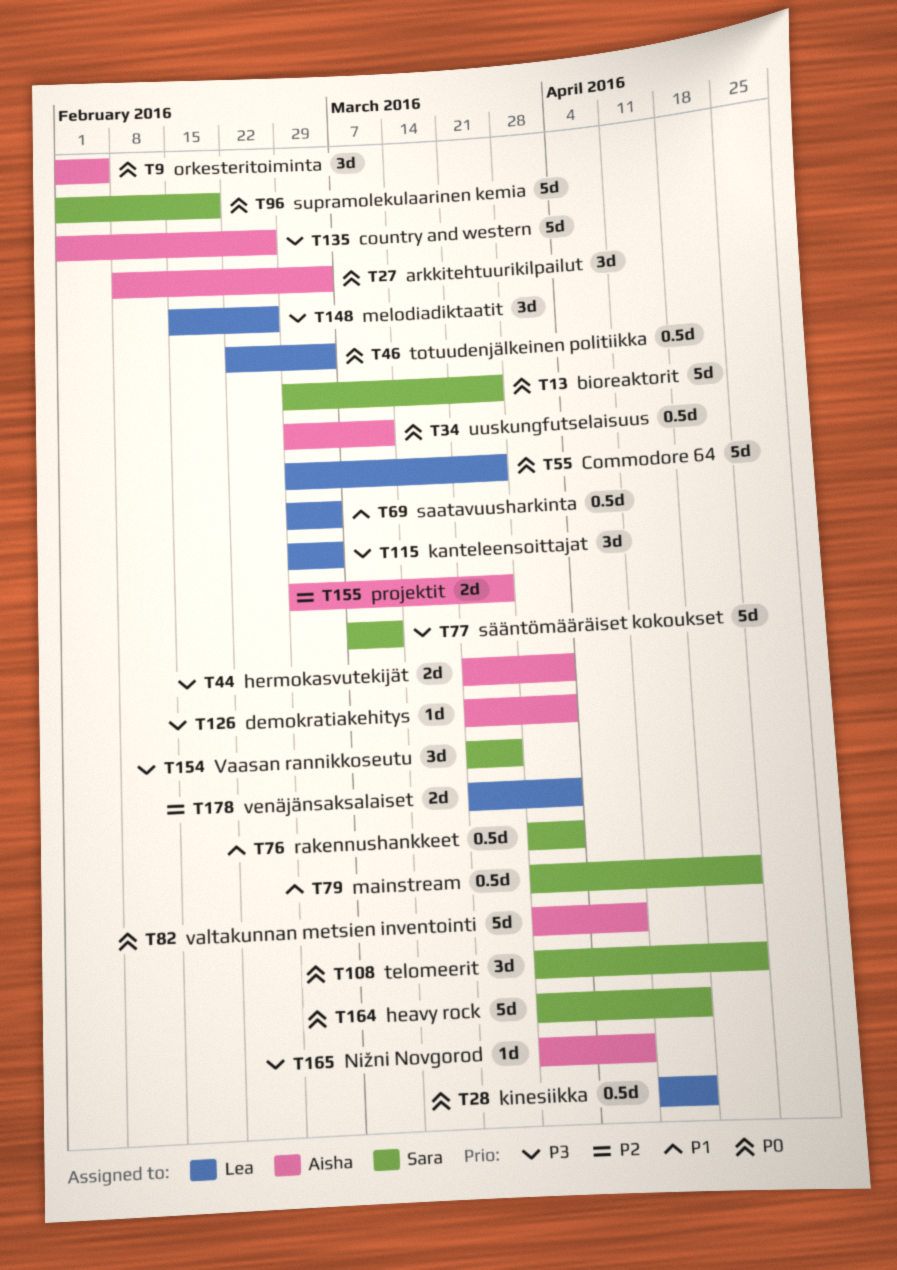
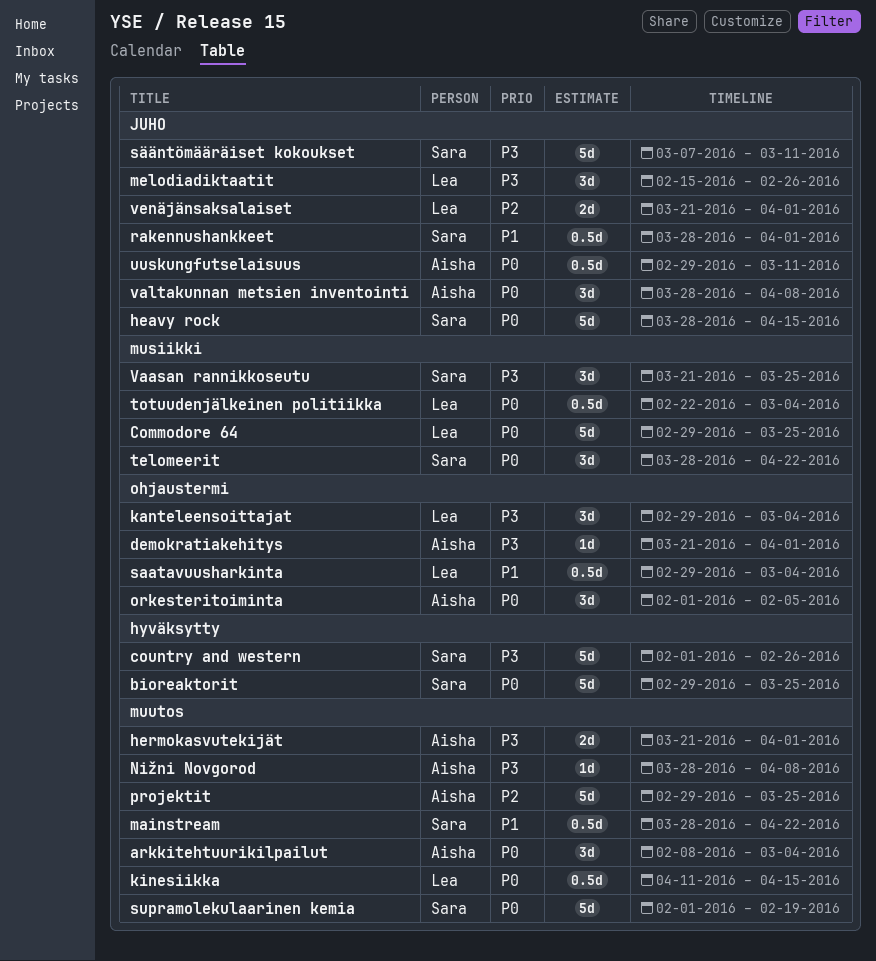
country and western, owner: Aisha -> Sara
projektit, estimate: 2d -> 5d
valtakunnan metsien inventointi, estimate: 5d -> 3d

